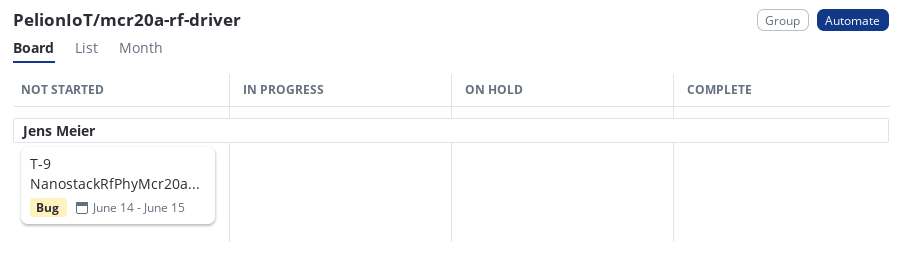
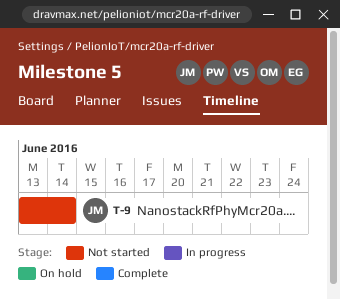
T-9, start: Jun 14 -> Jun 13
T-9, due: Jun 15 -> Jun 14

